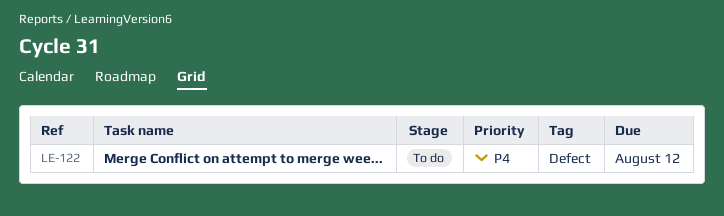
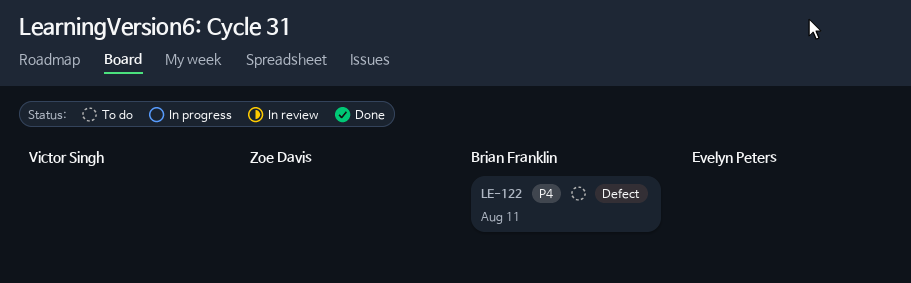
LE-122, due: Aug 12 -> Aug 11

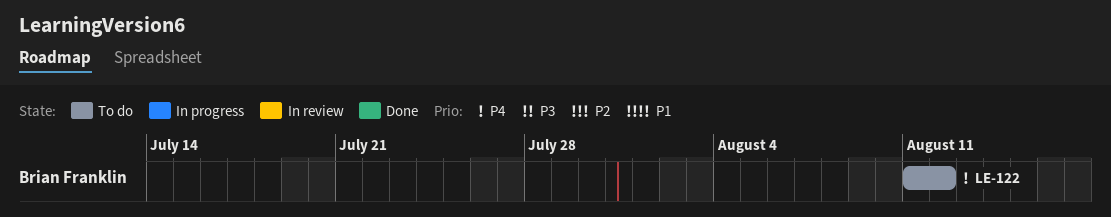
LE-122, due: Aug 11 -> Aug 12

